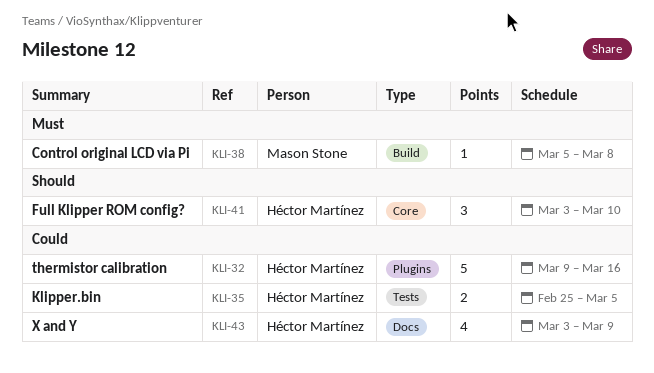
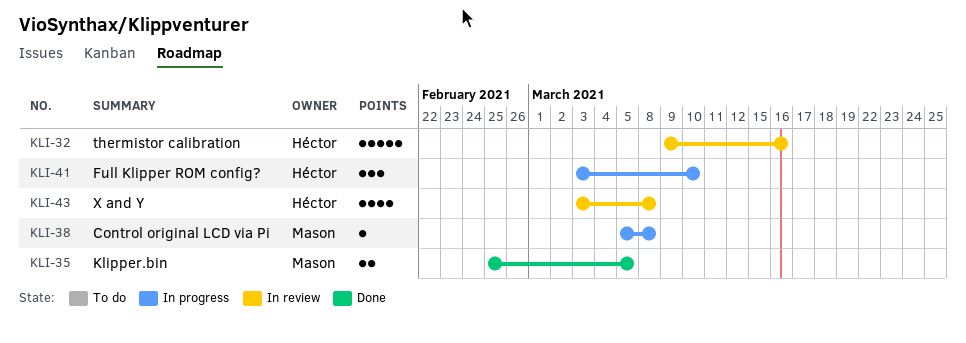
KLI-35, owner: Héctor Martínez -> Mason Stone
KLI-43, due: Mar 9 -> Mar 8

